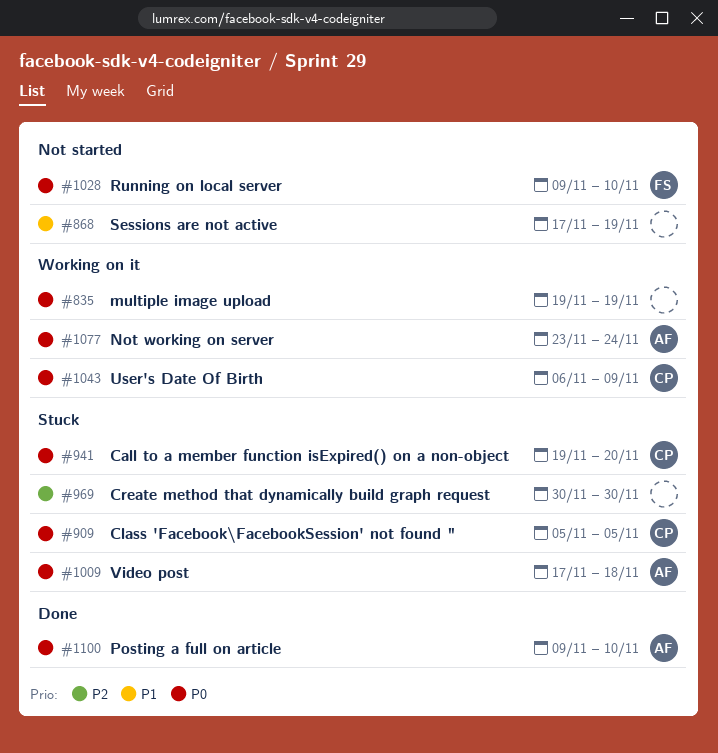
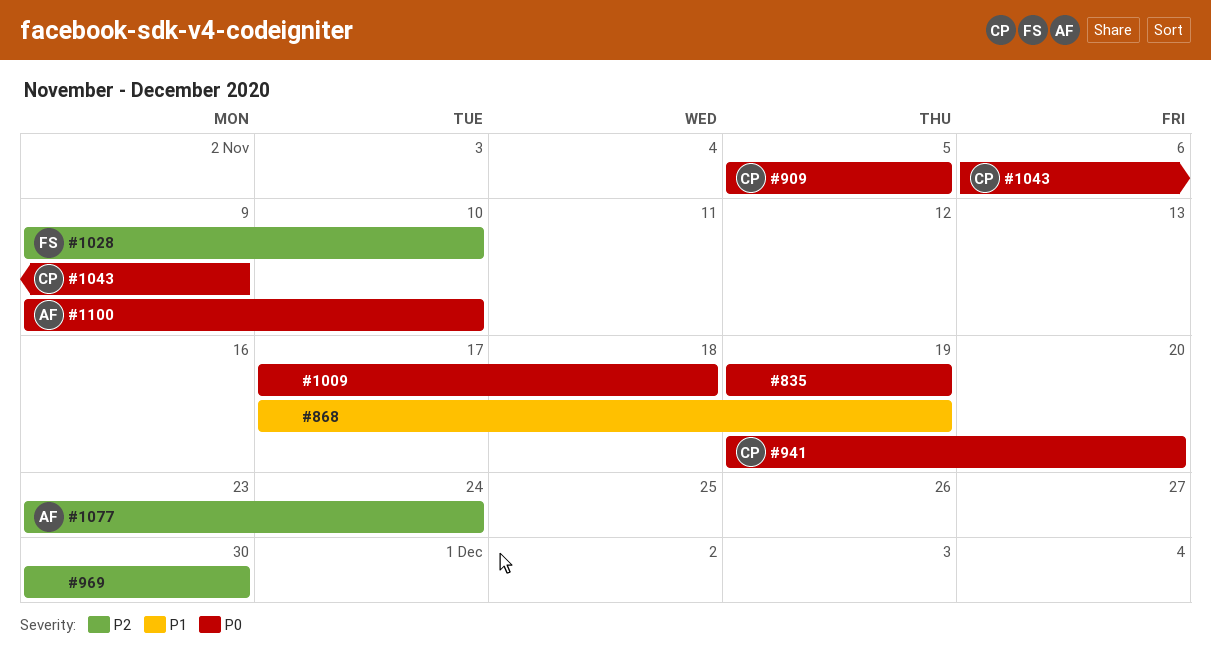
#1009, owner: AF -> none
#1028, priority: P0 -> P2
#1077, priority: P0 -> P2

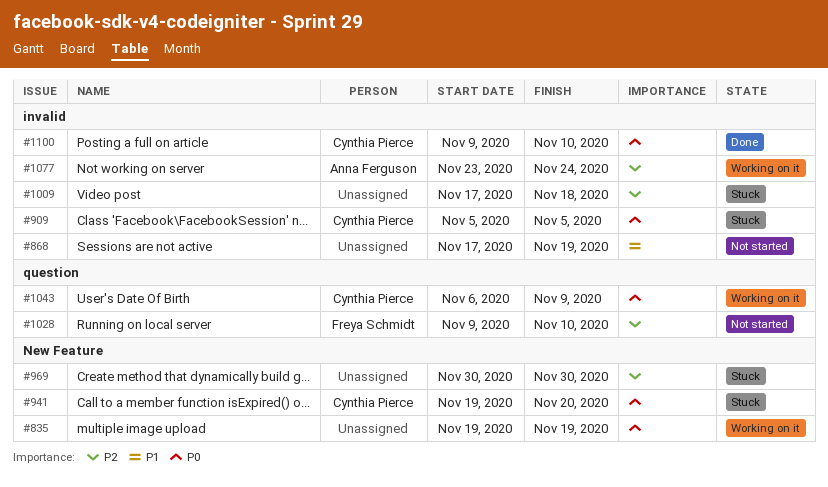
#1009, priority: P0 -> P2
#1100, owner: Anna Ferguson -> Cynthia Pierce

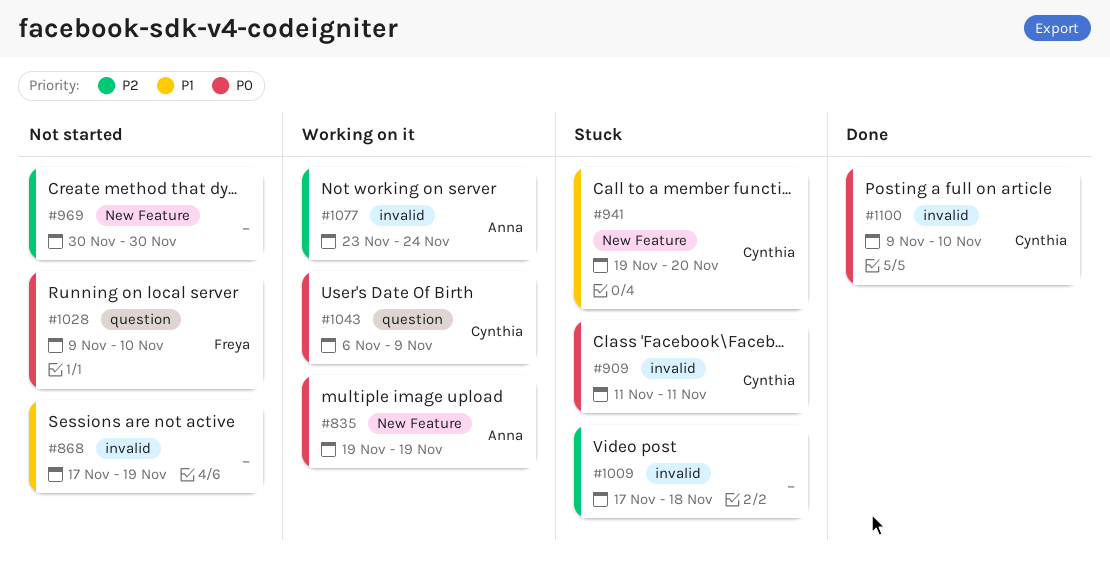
#835, owner: none -> Anna Ferguson
#909, start: Nov 5 -> Nov 11
#909, due: Nov 5 -> Nov 11
#941, priority: P0 -> P1
#969, status: Stuck -> Not started
#1028, priority: P2 -> P0

